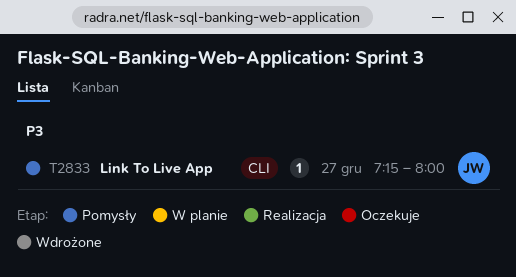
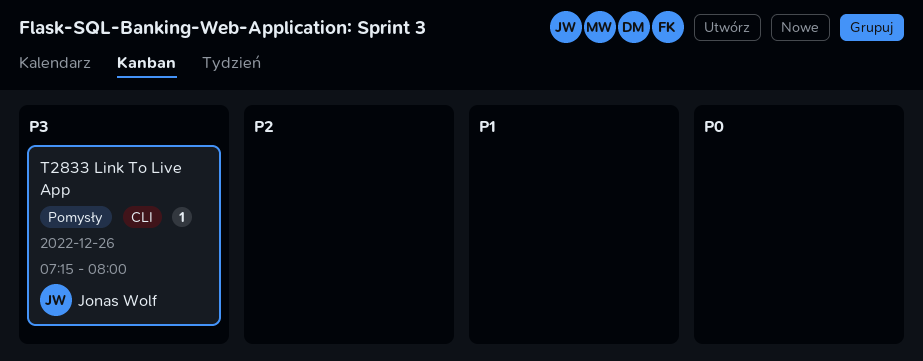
T2833, day: Dec 27 -> Dec 26

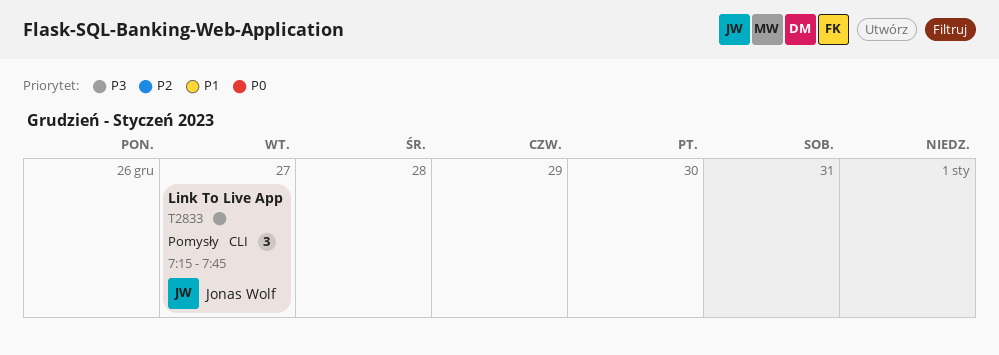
T2833, estimate: 1 -> 3
T2833, day: Dec 26 -> Dec 27
T2833, ends: 08:00 -> 07:45

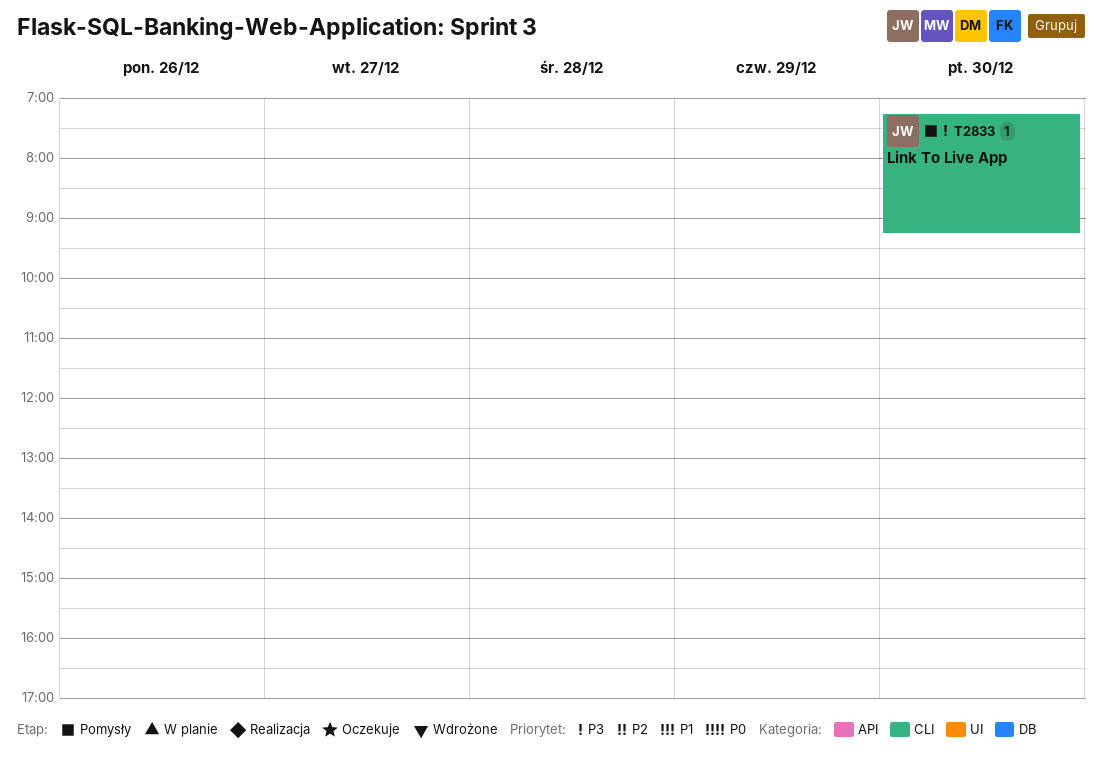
T2833, estimate: 3 -> 1
T2833, day: Dec 27 -> Dec 30
T2833, ends: 07:45 -> 09:15

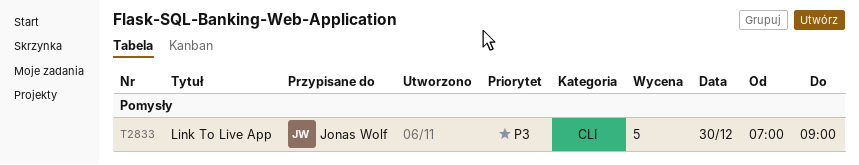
T2833, estimate: 1 -> 5
T2833, begins: 07:15 -> 07:00
T2833, ends: 09:15 -> 09:00

